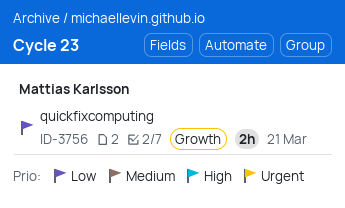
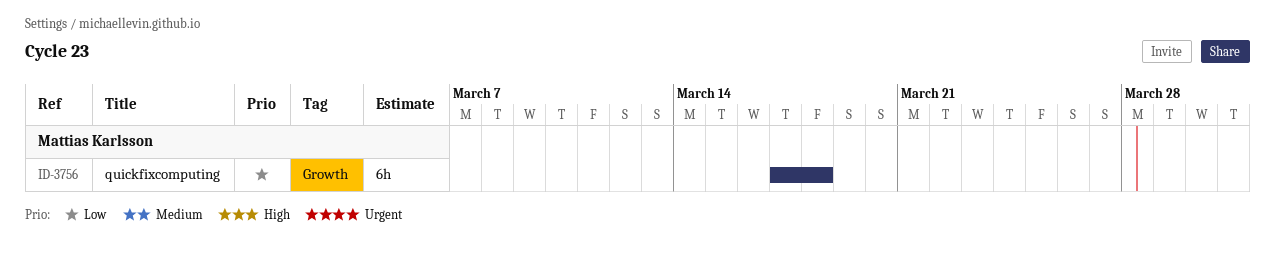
ID-3756, estimate: 2h -> 6h
ID-3756, due: Mar 21 -> Mar 18

